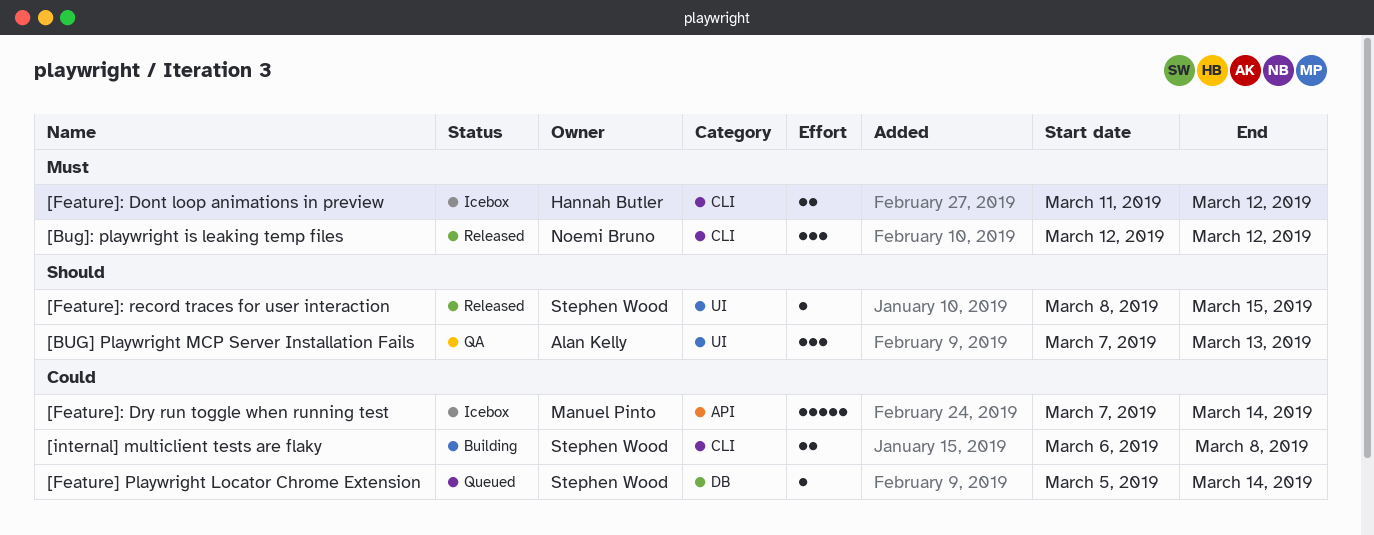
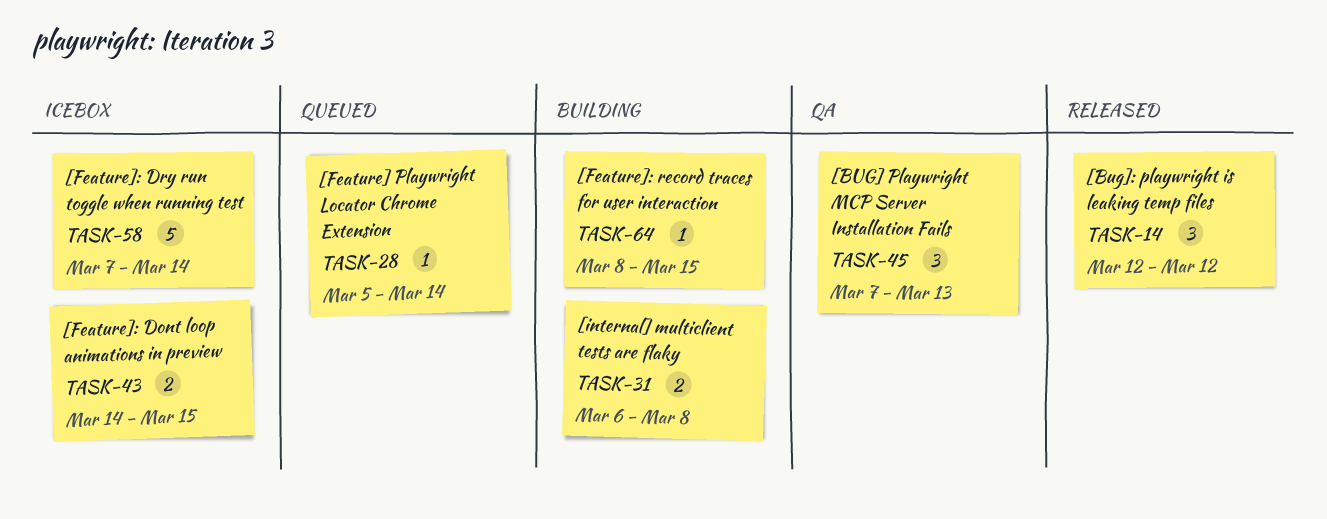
[Feature]: Dont loop animations in preview, start: Mar 11 -> Mar 14
[Feature]: Dont loop animations in preview, due: Mar 12 -> Mar 15
[Feature]: record traces for user interaction, status: Released -> Building

